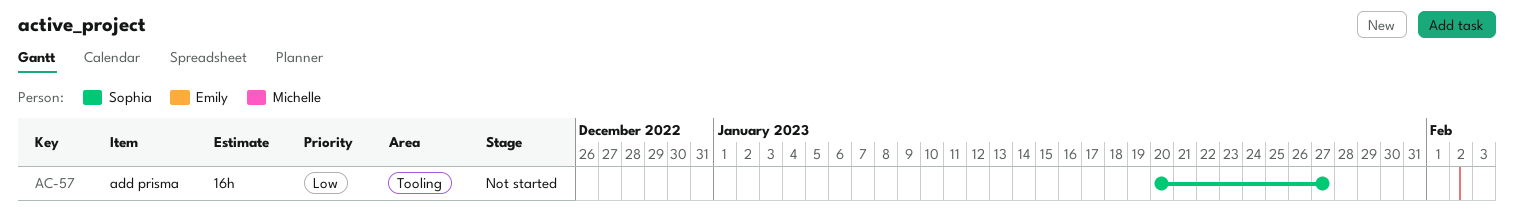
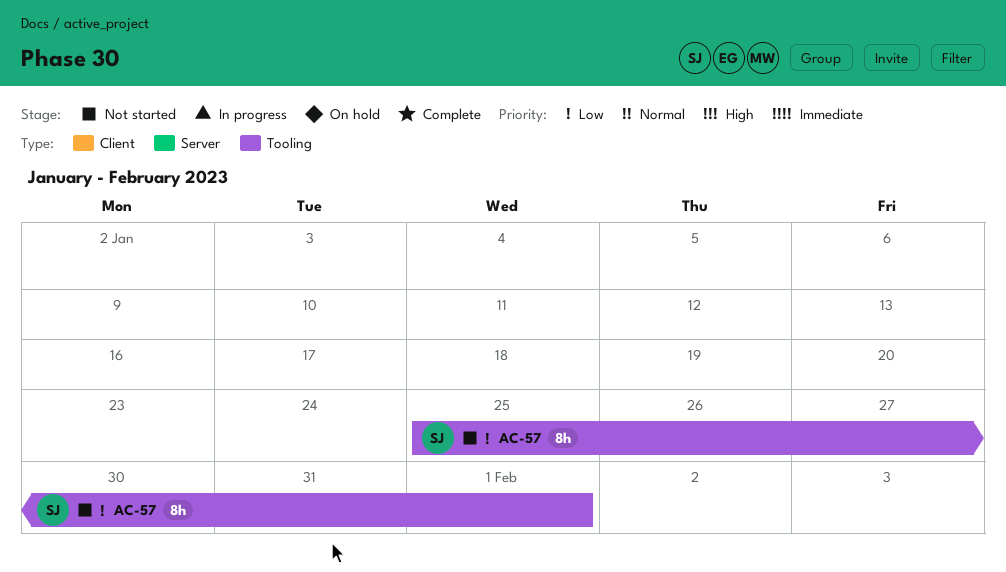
AC-57, estimate: 16h -> 8h
AC-57, start: Jan 20 -> Jan 25
AC-57, due: Jan 27 -> Feb 1

